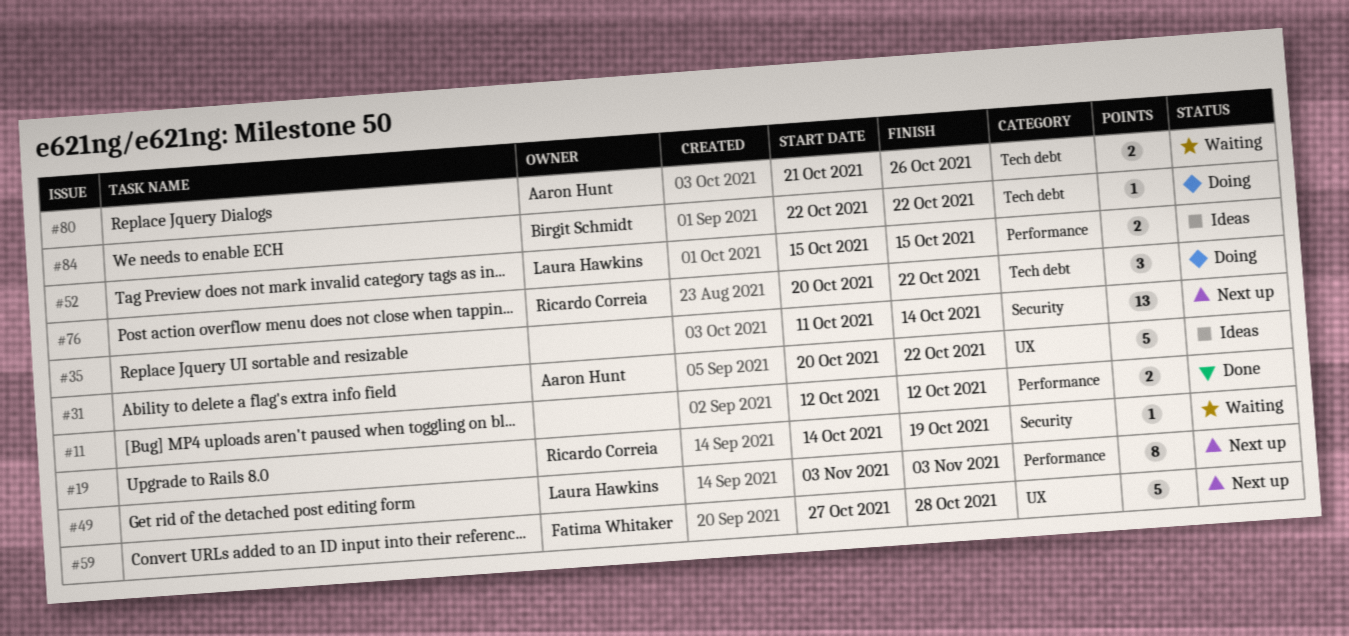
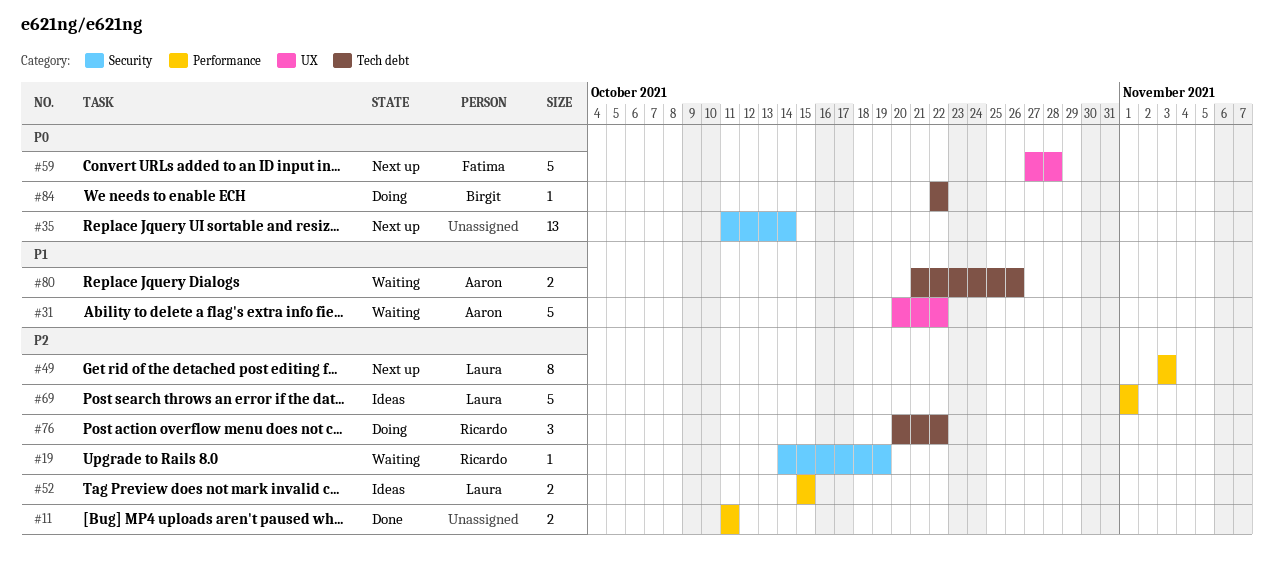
#11, start: Oct 12 -> Oct 11
#11, due: Oct 12 -> Oct 11
#31, status: Ideas -> Waiting
#69: none -> present

